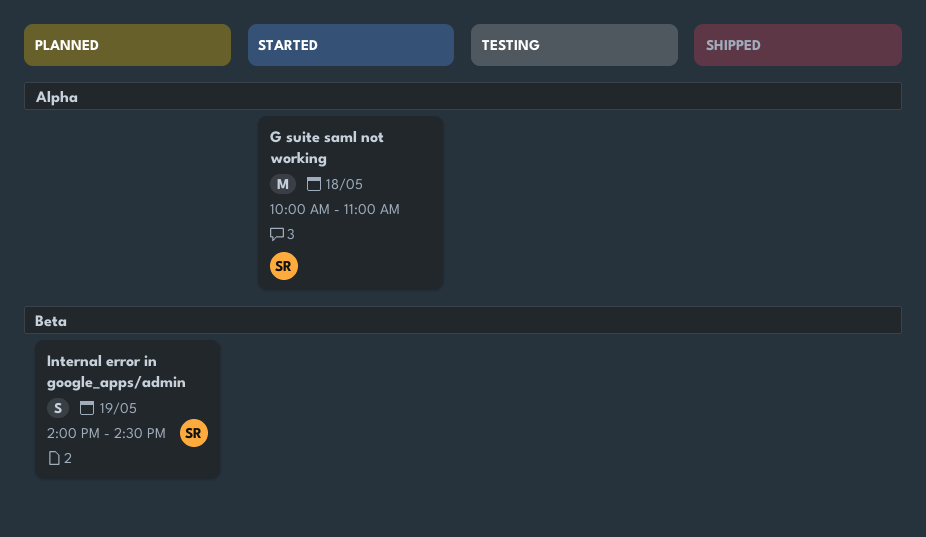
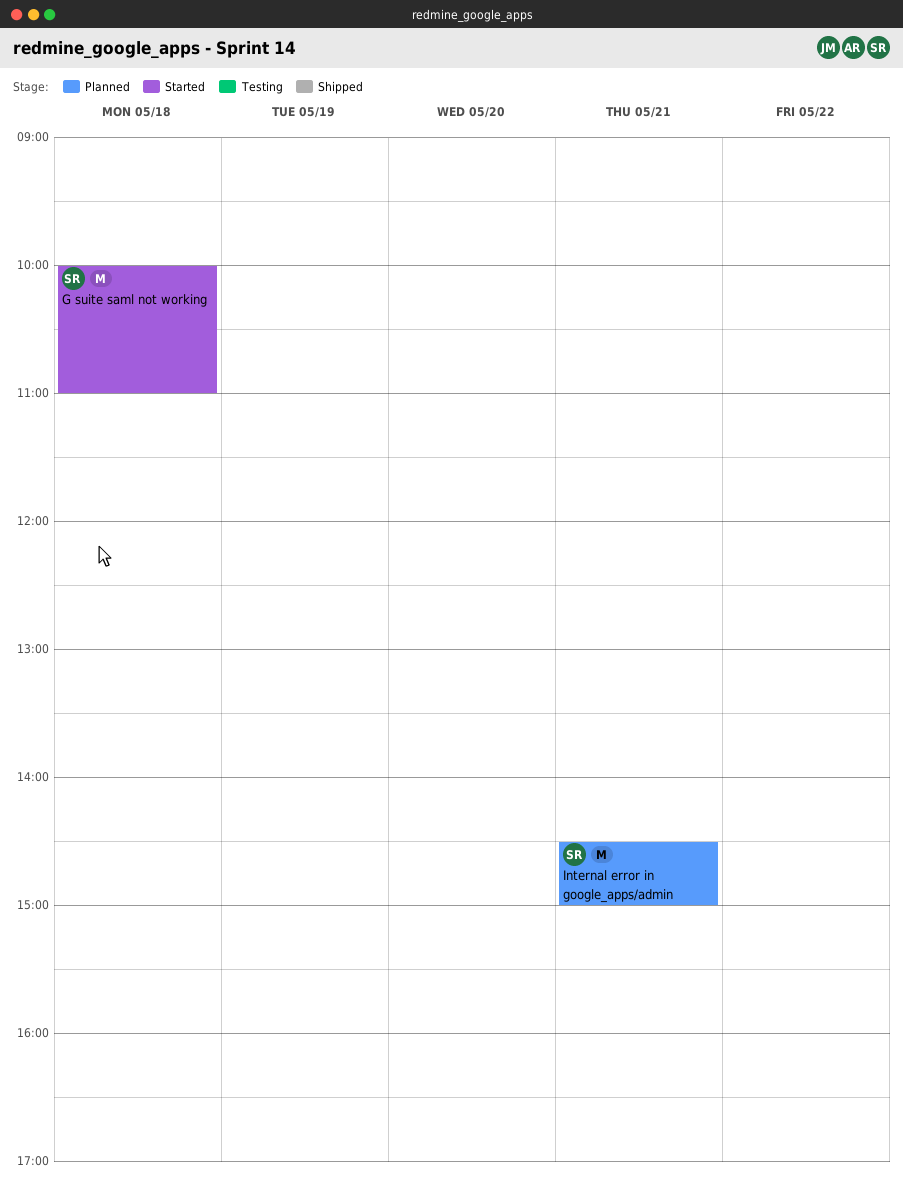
Internal error in google_apps/admin, estimate: S -> M
Internal error in google_apps/admin, day: May 19 -> May 21
Internal error in google_apps/admin, begins: 14:00 -> 14:30
Internal error in google_apps/admin, ends: 14:30 -> 15:00

